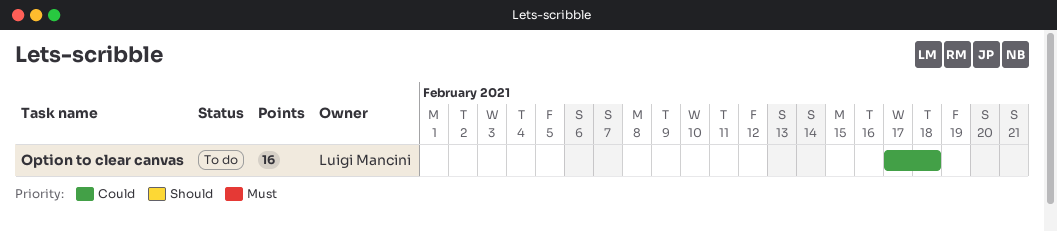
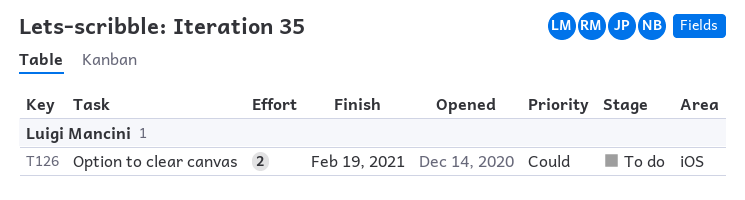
Option to clear canvas, estimate: 16 -> 2
Option to clear canvas, due: Feb 18 -> Feb 19

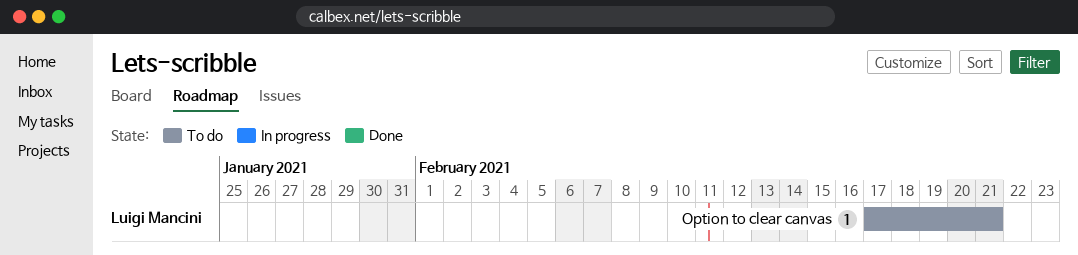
Option to clear canvas, estimate: 2 -> 1
Option to clear canvas, due: Feb 19 -> Feb 21

